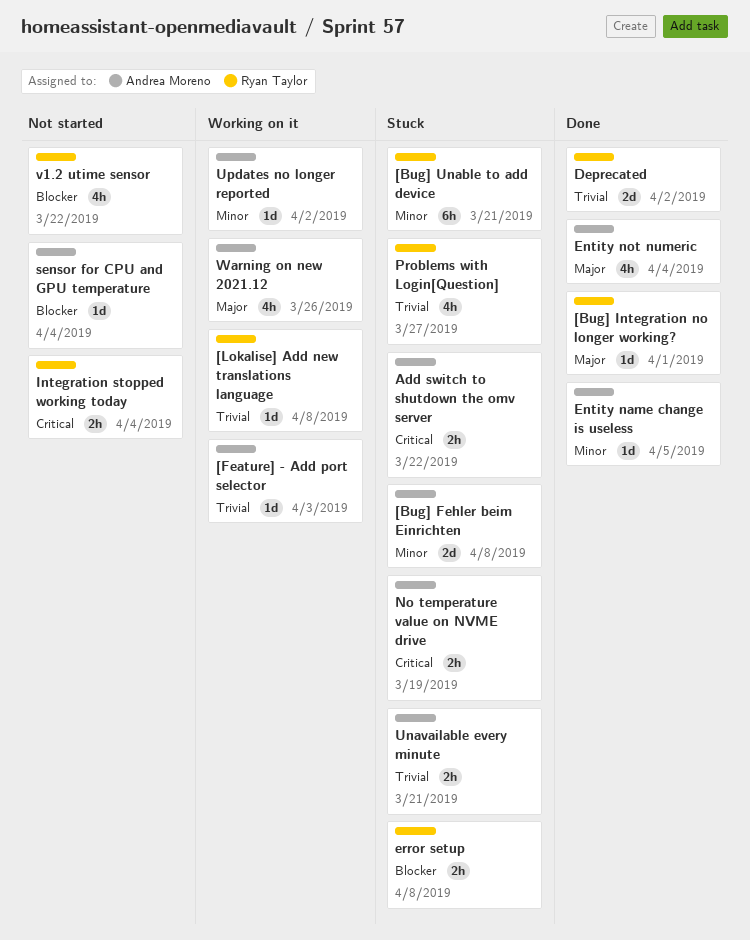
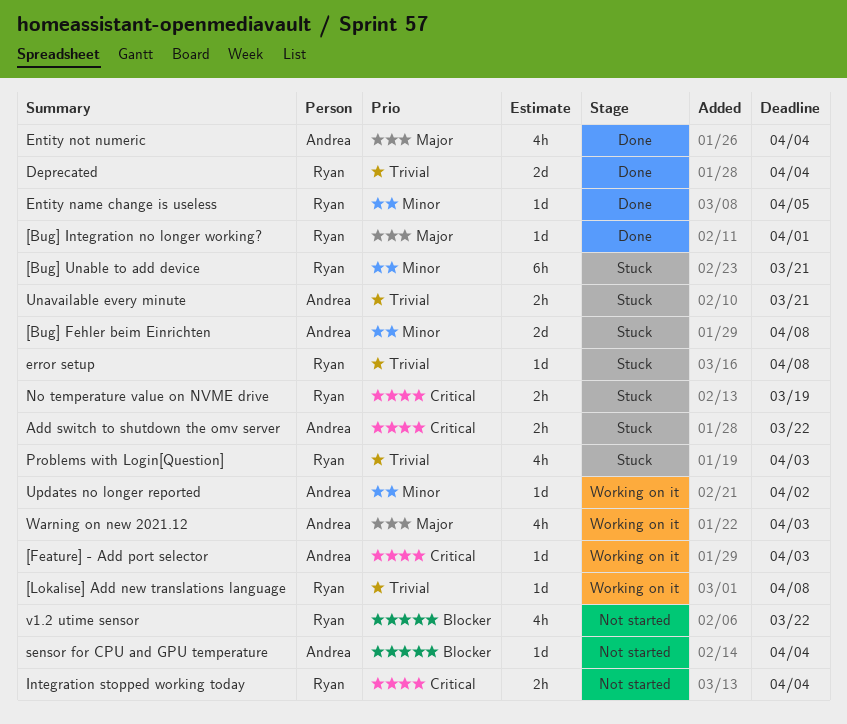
[Feature] - Add port selector, priority: Trivial -> Critical
Deprecated, due: Apr 2 -> Apr 4
Entity name change is useless, owner: Andrea Moreno -> Ryan Taylor
error setup, priority: Blocker -> Trivial
error setup, estimate: 2h -> 1d
No temperature value on NVME drive, owner: Andrea Moreno -> Ryan Taylor
Problems with Login[Question], due: Mar 27 -> Apr 3
Warning on new 2021.12, due: Mar 26 -> Apr 3

